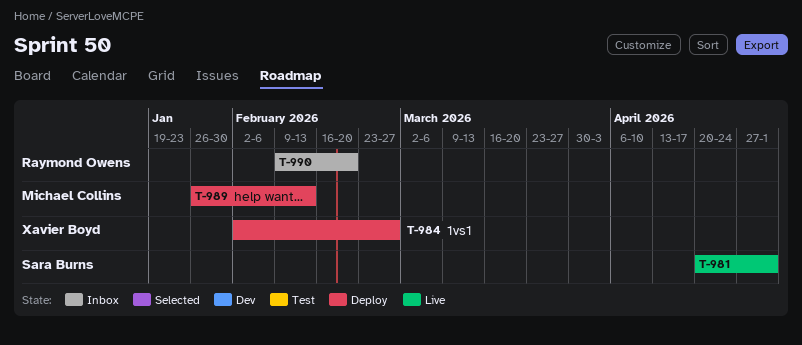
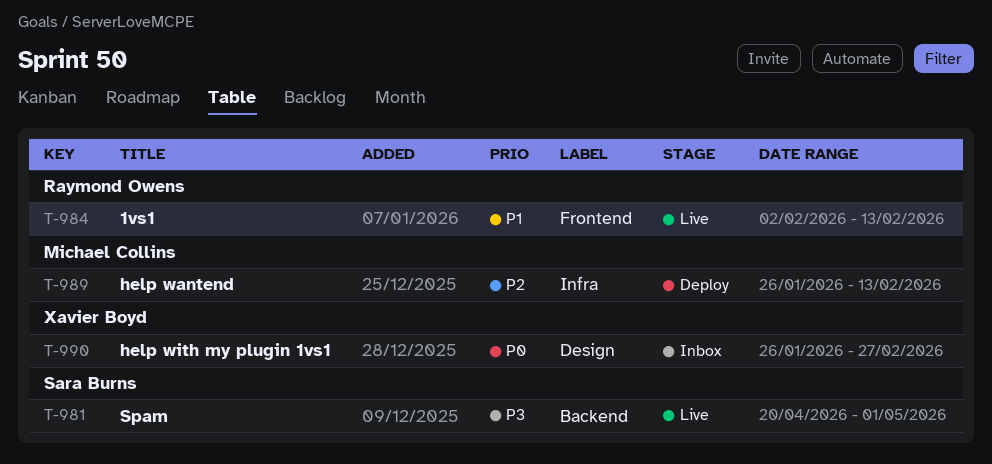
T-984, status: Deploy -> Live
T-984, owner: Xavier Boyd -> Raymond Owens
T-984, due: Feb 27 -> Feb 13
T-990, owner: Raymond Owens -> Xavier Boyd
T-990, start: Feb 9 -> Jan 26
T-990, due: Feb 20 -> Feb 27

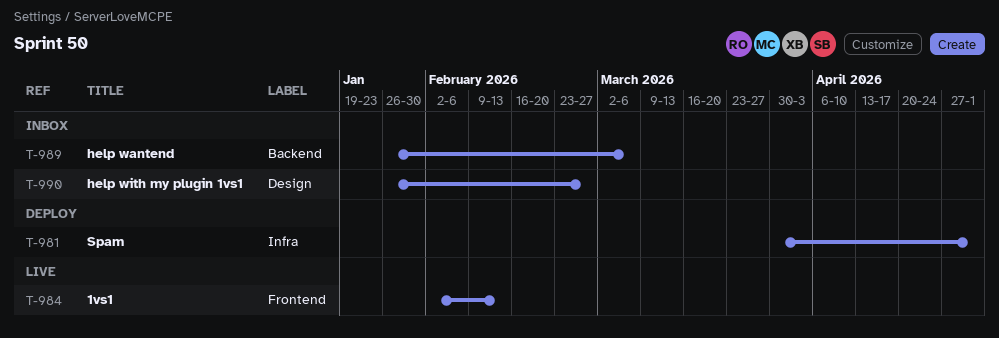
T-981, status: Live -> Deploy
T-981, label: Backend -> Infra
T-981, start: Apr 20 -> Mar 30
T-989, status: Deploy -> Inbox
T-989, label: Infra -> Backend
T-989, due: Feb 13 -> Mar 6

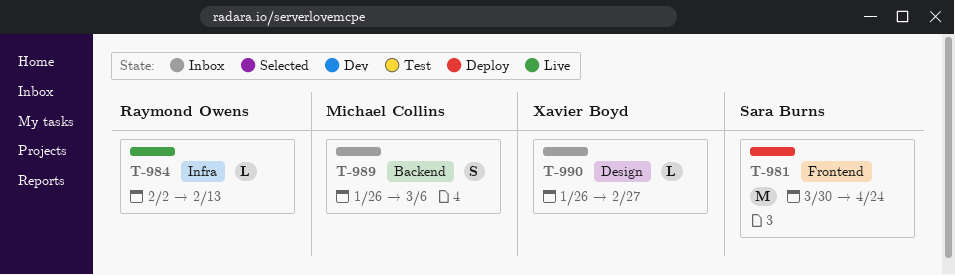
T-981, label: Infra -> Frontend
T-981, due: May 1 -> Apr 24
T-984, label: Frontend -> Infra

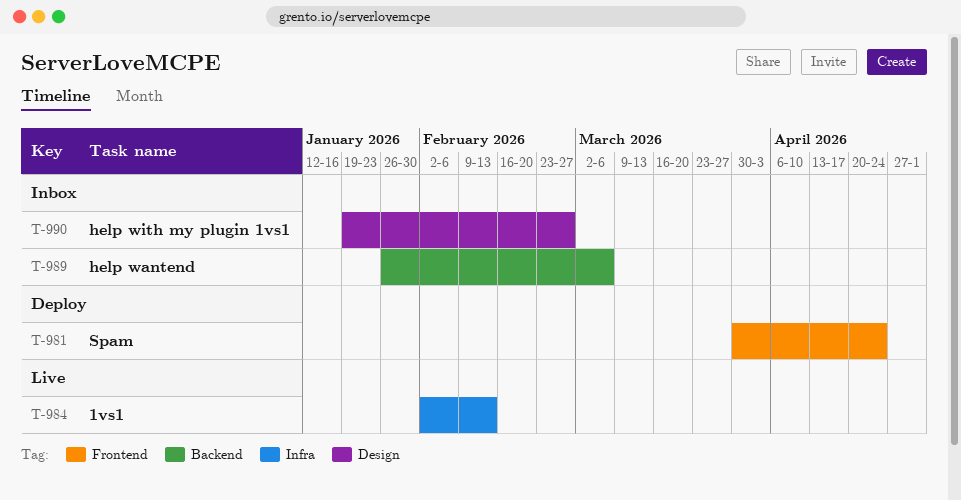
T-990, start: Jan 26 -> Jan 19

